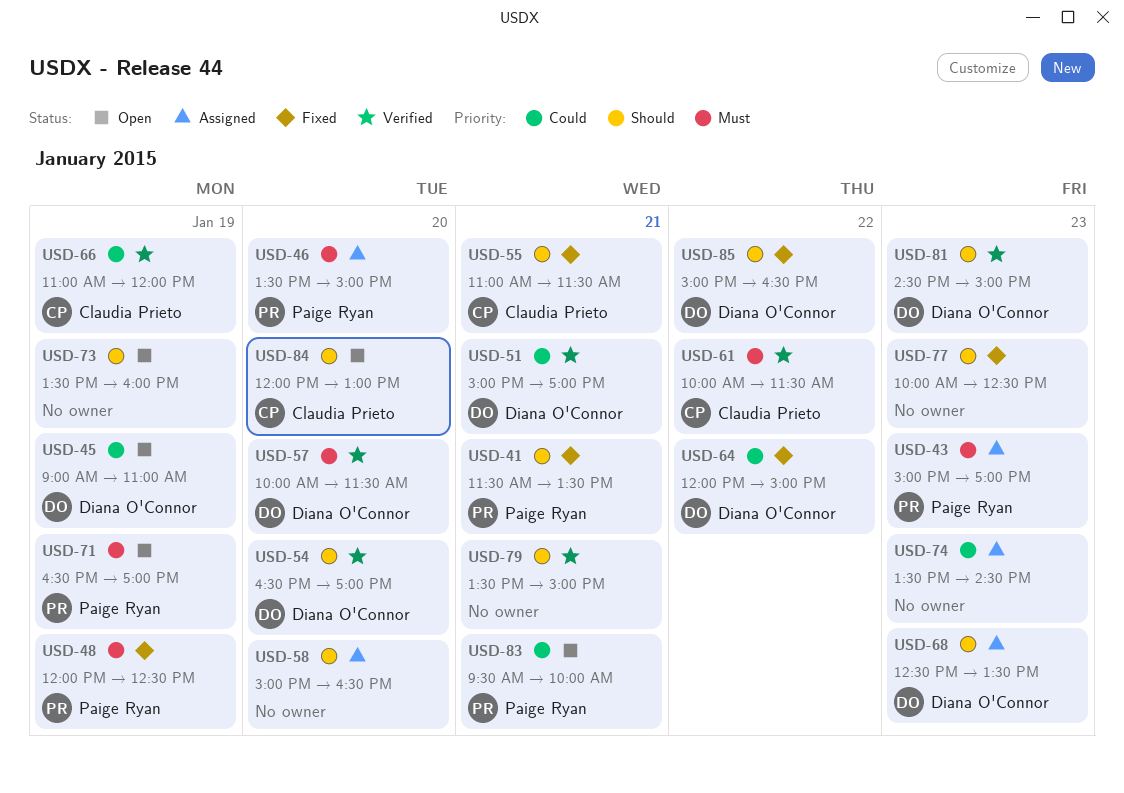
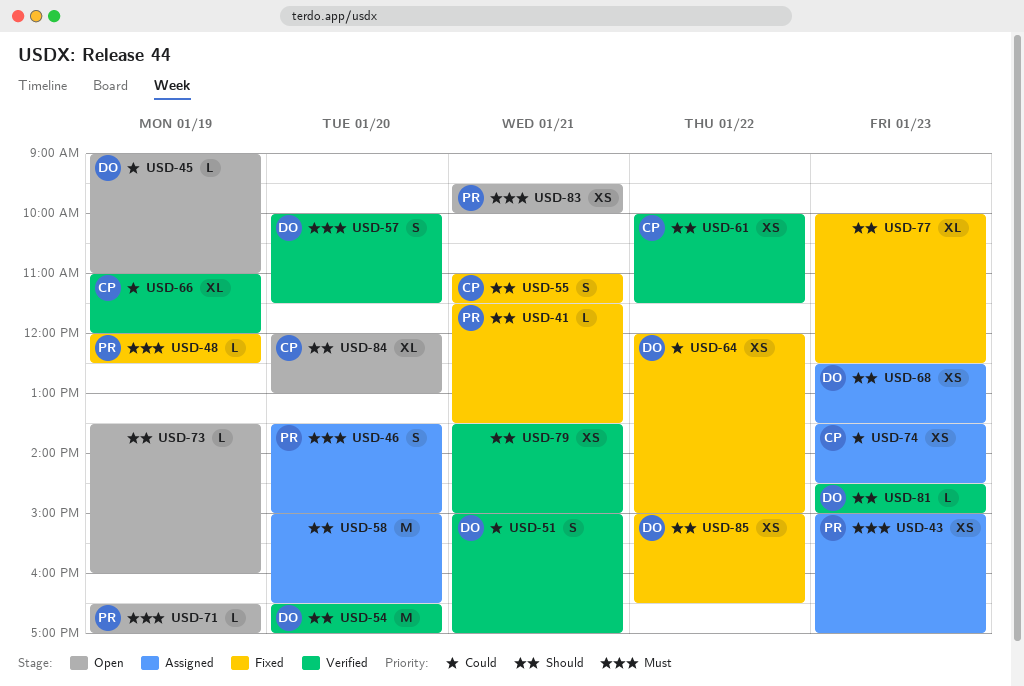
USD-61, priority: Must -> Should
USD-74, owner: none -> Claudia Prieto
USD-83, priority: Could -> Must

